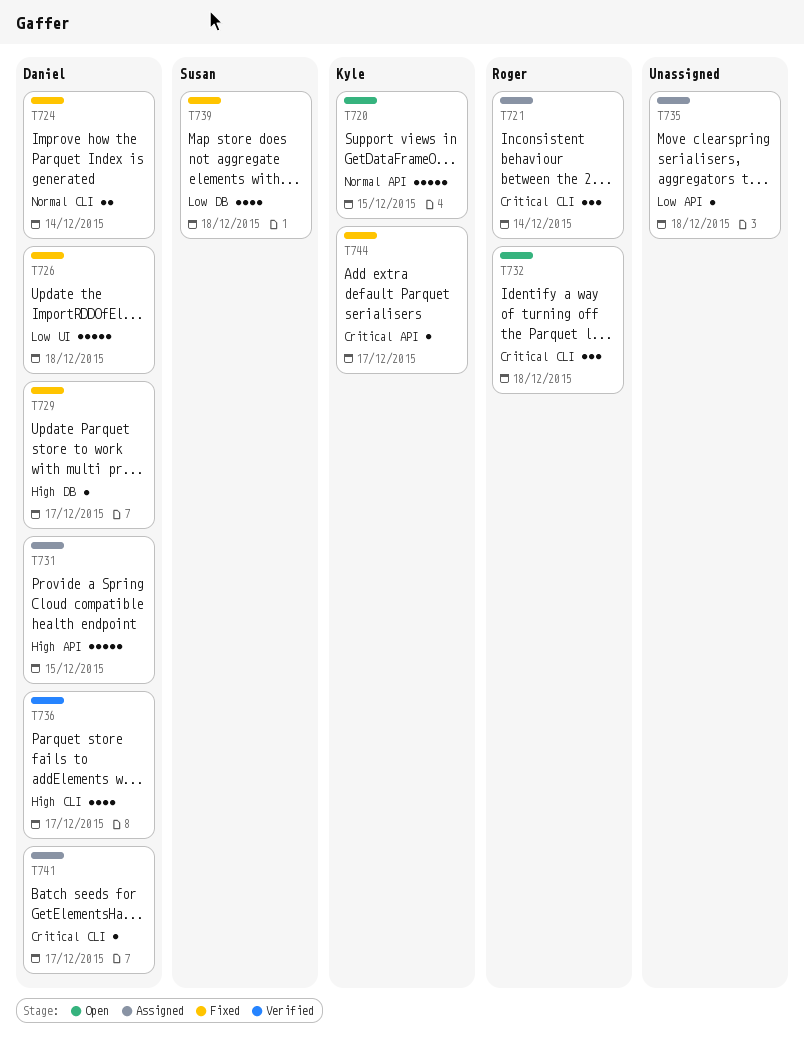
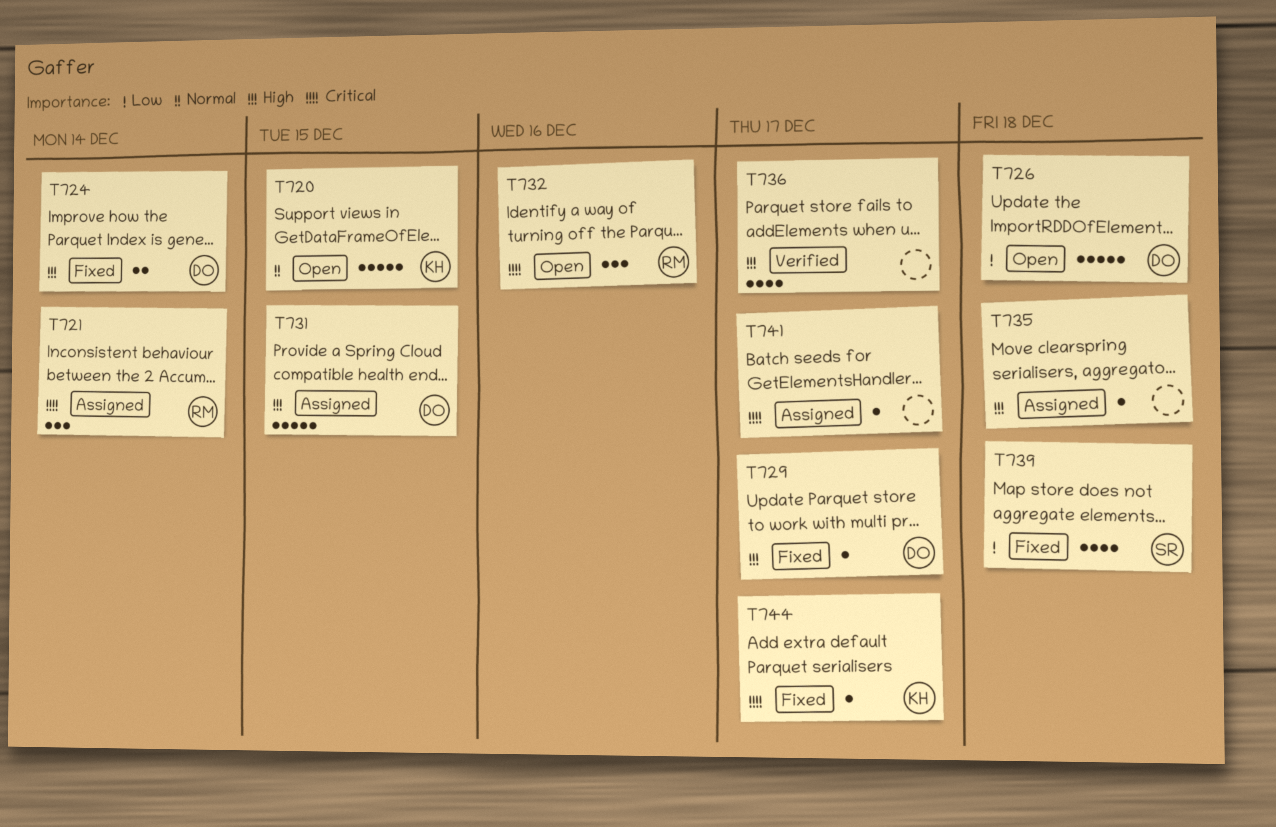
T724, priority: Normal -> High
T726, status: Fixed -> Open
T732, due: Dec 18 -> Dec 16
T735, priority: Low -> High
T736, owner: Daniel -> none
T741, owner: Daniel -> none

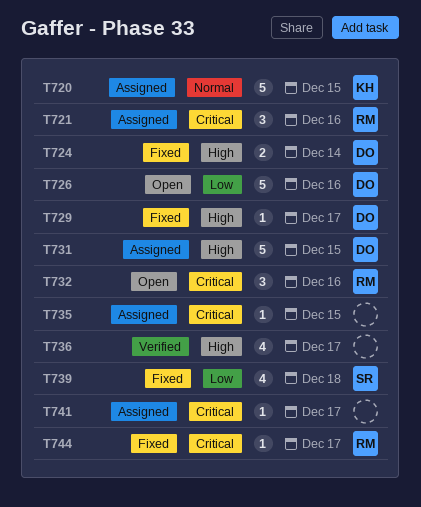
T720, status: Open -> Assigned
T721, due: Dec 14 -> Dec 16
T726, due: Dec 18 -> Dec 16
T735, priority: High -> Critical
T735, due: Dec 18 -> Dec 15
T744, owner: KH -> RM

